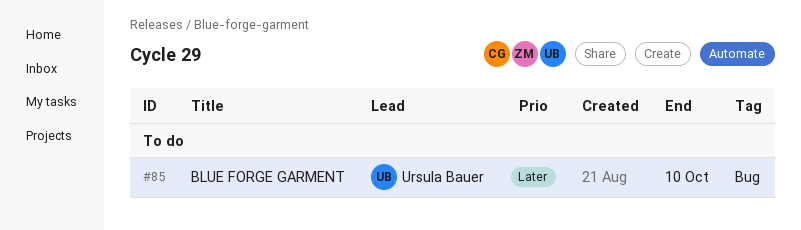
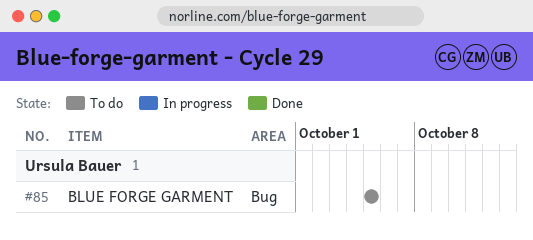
#85, due: Oct 10 -> Oct 5

